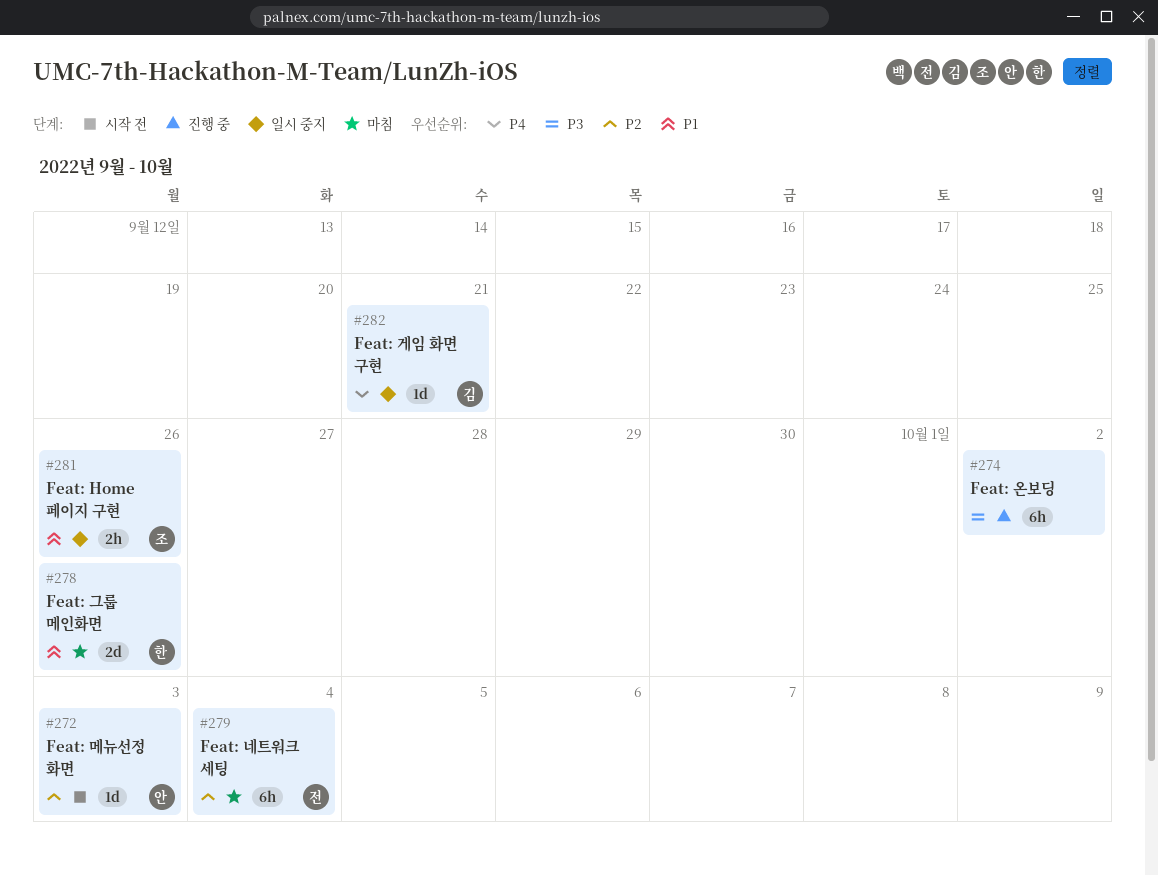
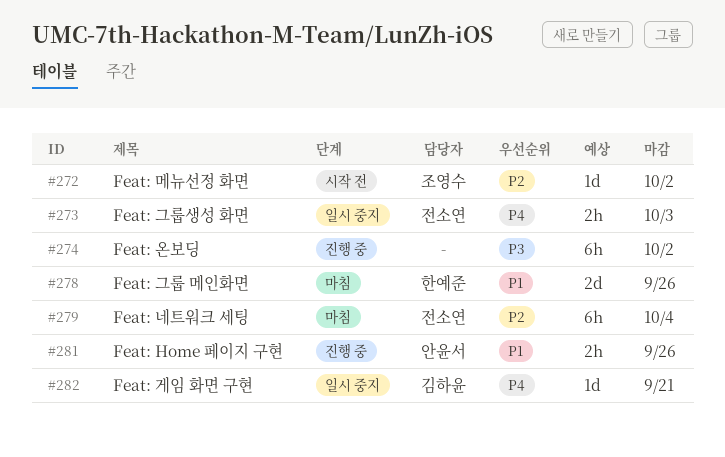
#272, owner: 안윤서 -> 조영수
#272, due: Oct 3 -> Oct 2
#273: none -> present
#281, status: 일시 중지 -> 진행 중
#281, owner: 조영수 -> 안윤서

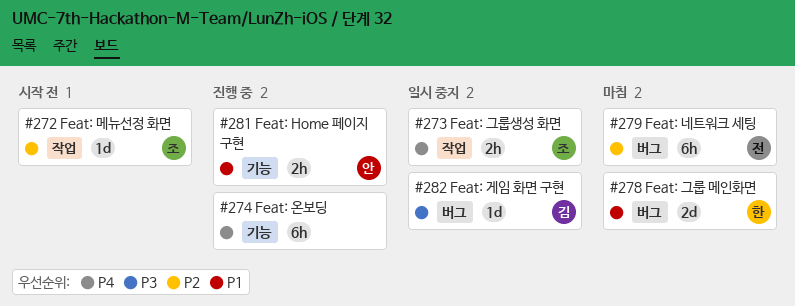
#273, owner: 전소연 -> 조영수
#274, priority: P3 -> P4
#282, priority: P4 -> P3

